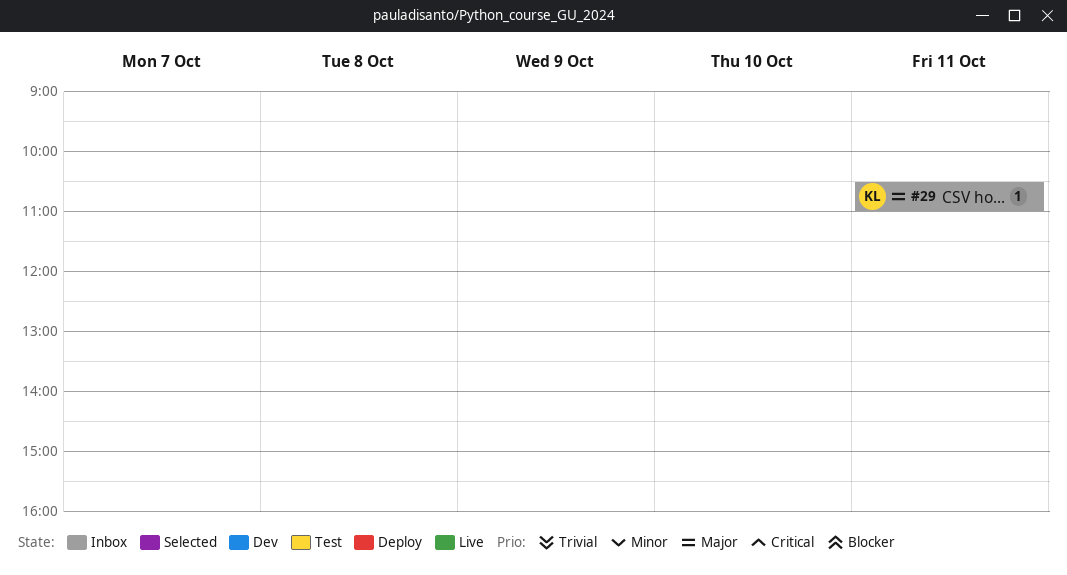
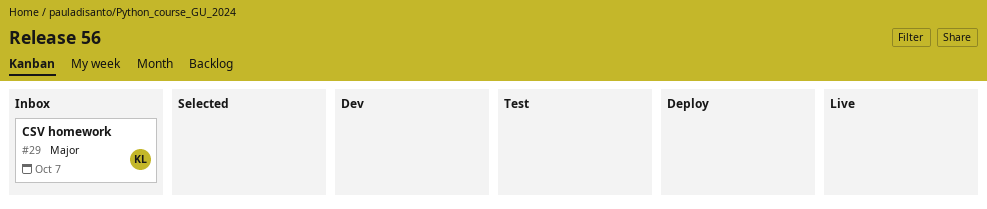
#29, day: Oct 11 -> Oct 7

